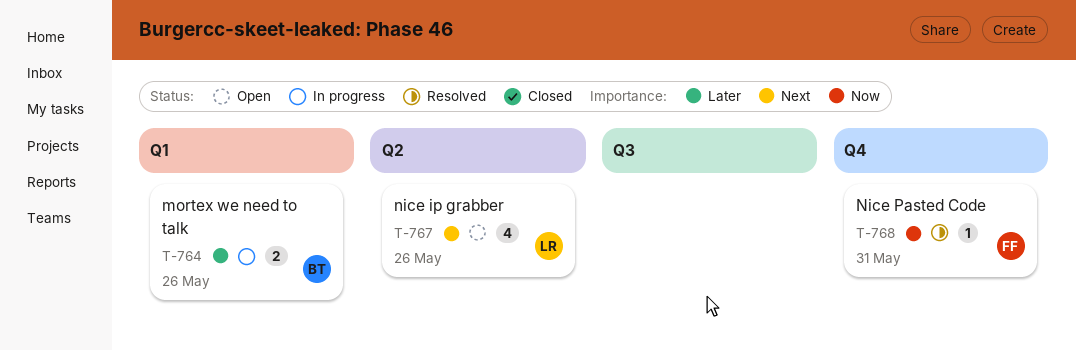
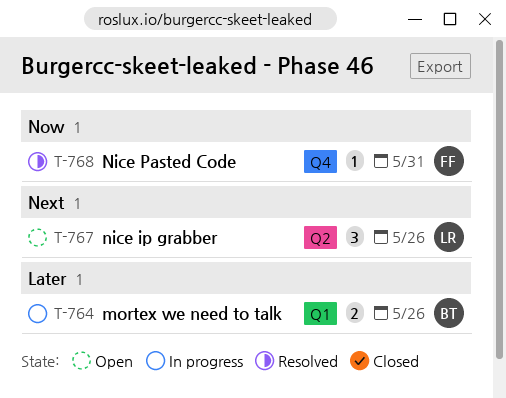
T-767, estimate: 4 -> 3

